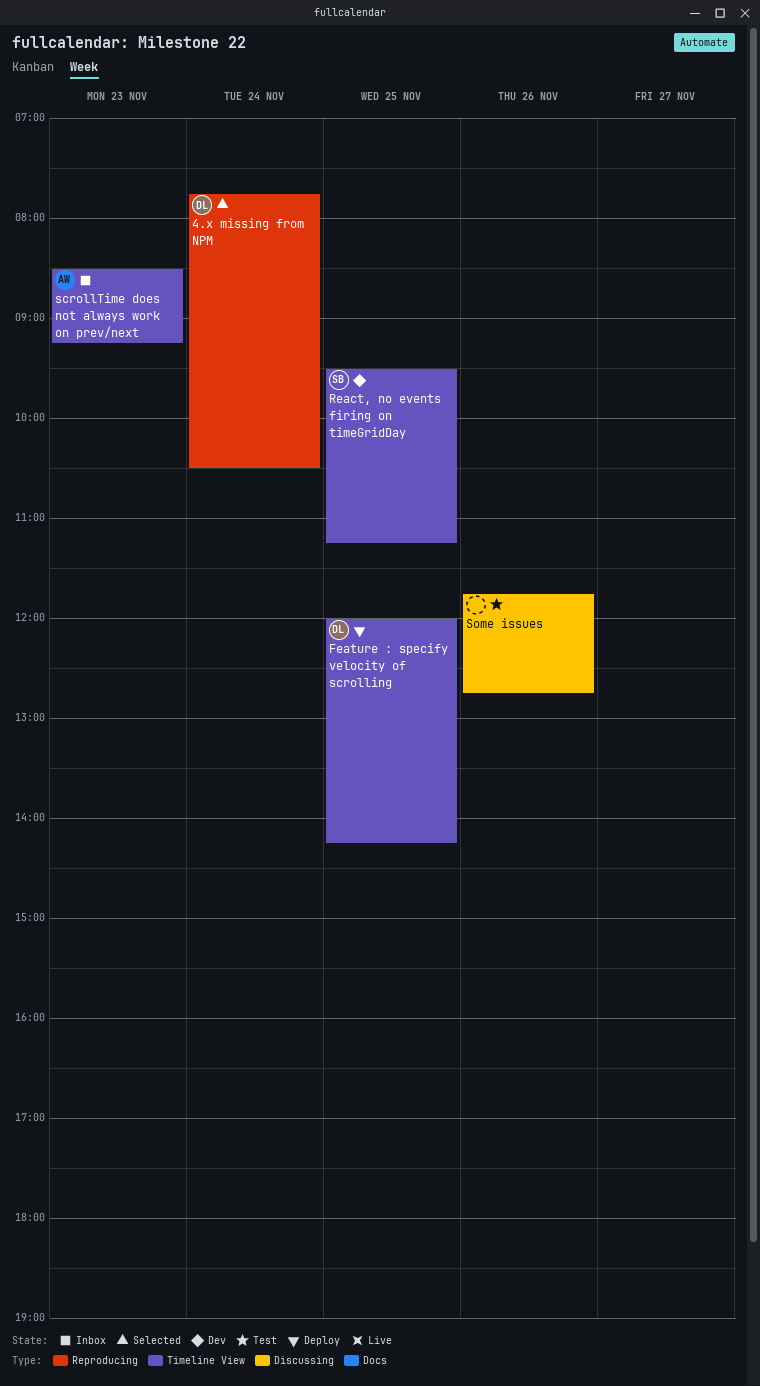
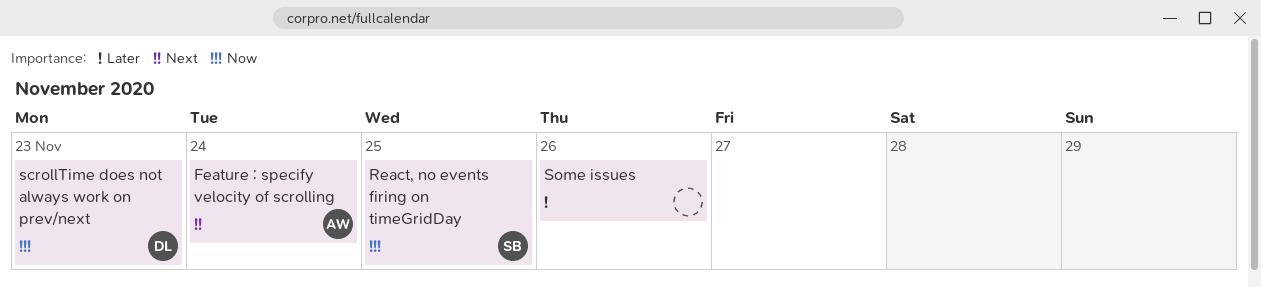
4.x missing from NPM: present -> none
Feature : specify velocity of scrolling, owner: DL -> AW
Feature : specify velocity of scrolling, day: Nov 25 -> Nov 24
scrollTime does not always work on prev/next, owner: AW -> DL

